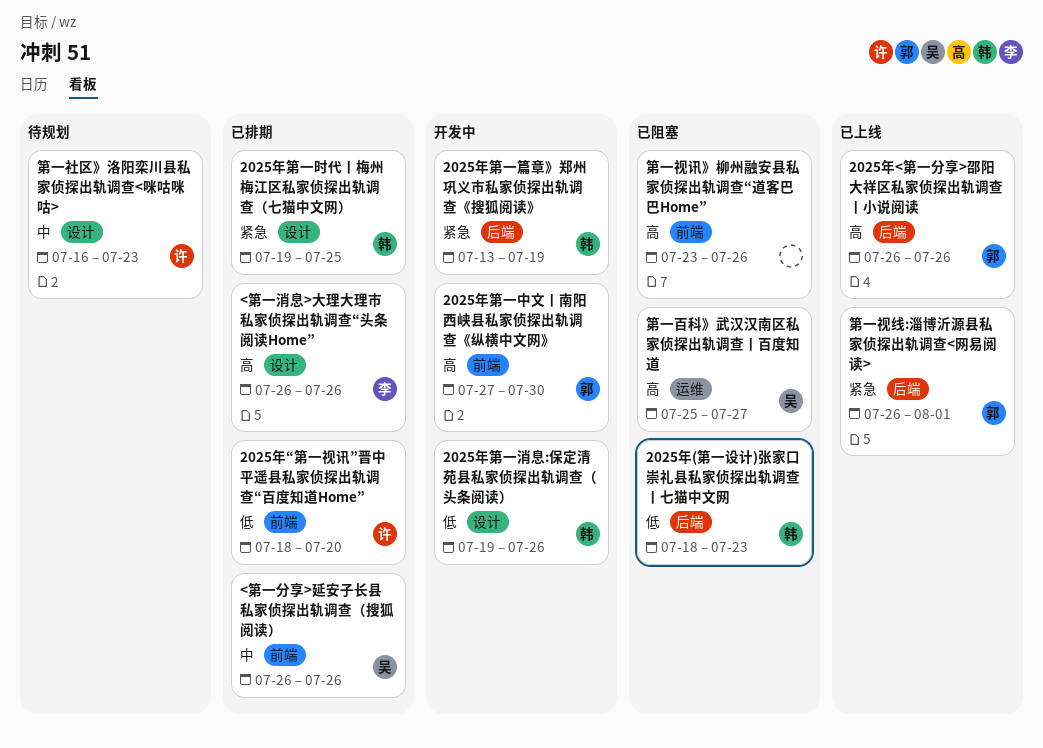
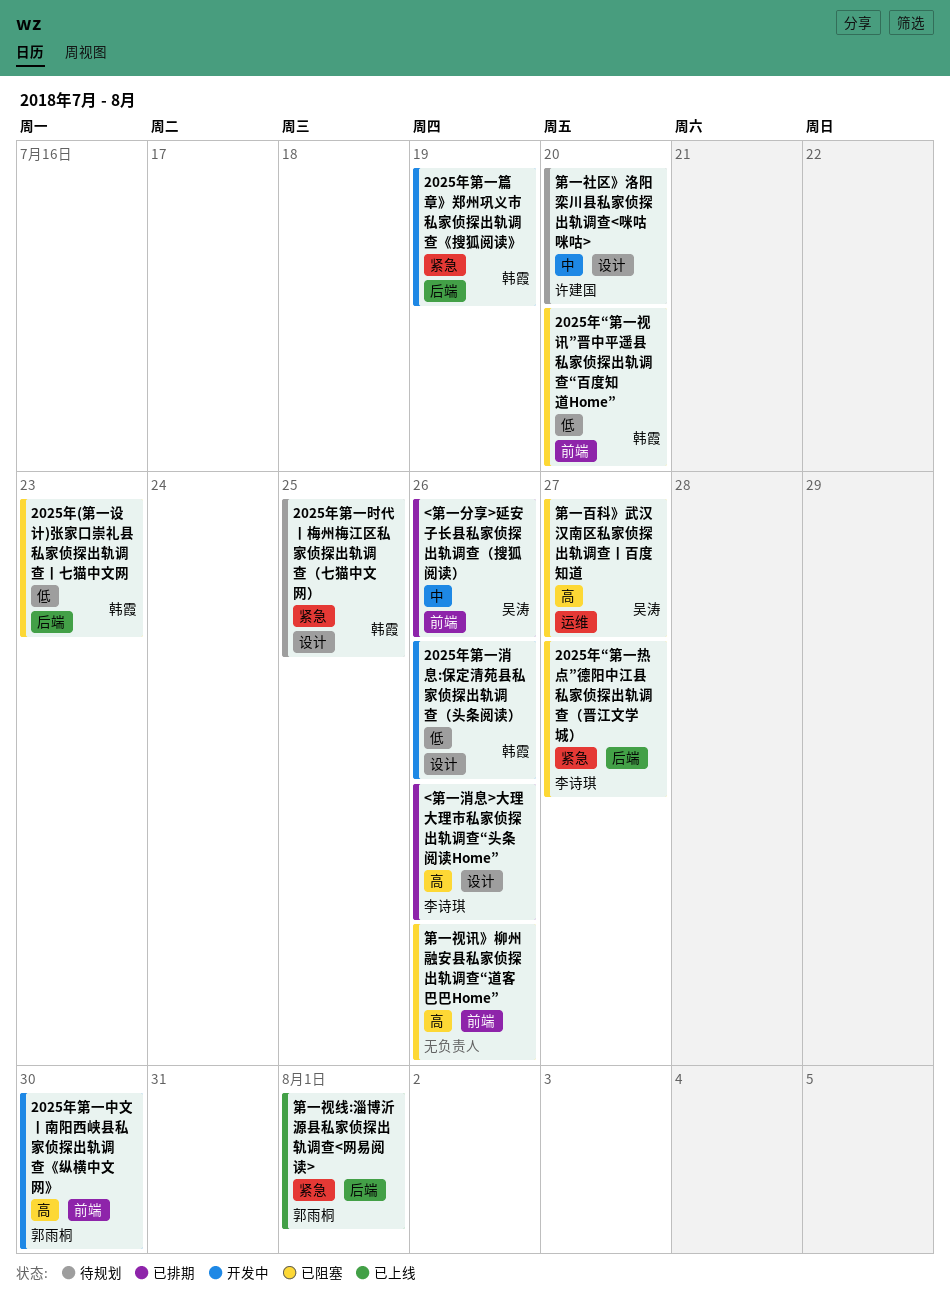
2025年<第一分享>邵阳大祥区私家侦探出轨调查丨小说阅读: present -> none
2025年“第一热点”德阳中江县私家侦探出轨调查（晋江文学城）: none -> present
2025年“第一视讯”晋中平遥县私家侦探出轨调查“百度知道Home”, status: 已排期 -> 已阻塞
2025年“第一视讯”晋中平遥县私家侦探出轨调查“百度知道Home”, owner: 许建国 -> 韩霞
2025年第一时代丨梅州梅江区私家侦探出轨调查（七猫中文网）, status: 已排期 -> 待规划
第一社区》洛阳栾川县私家侦探出轨调查<咪咕咪咕>, due: Jul 23 -> Jul 20

